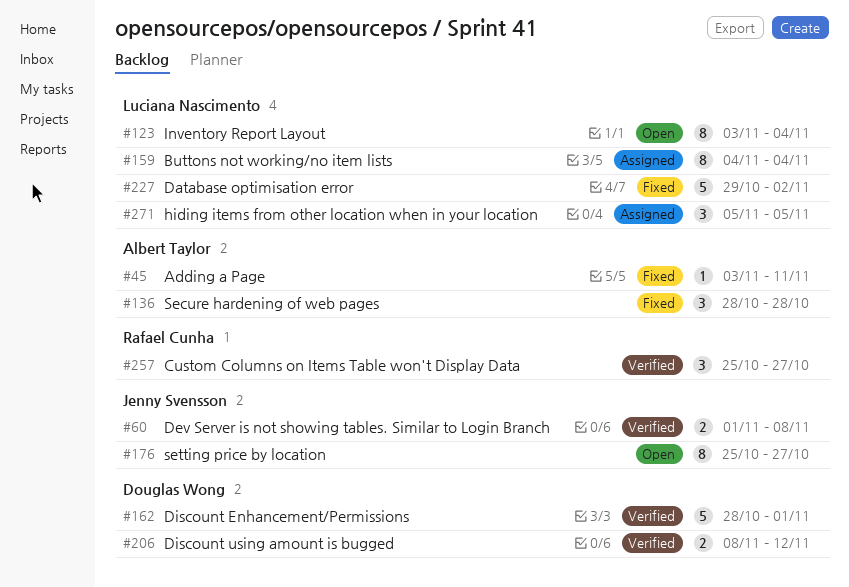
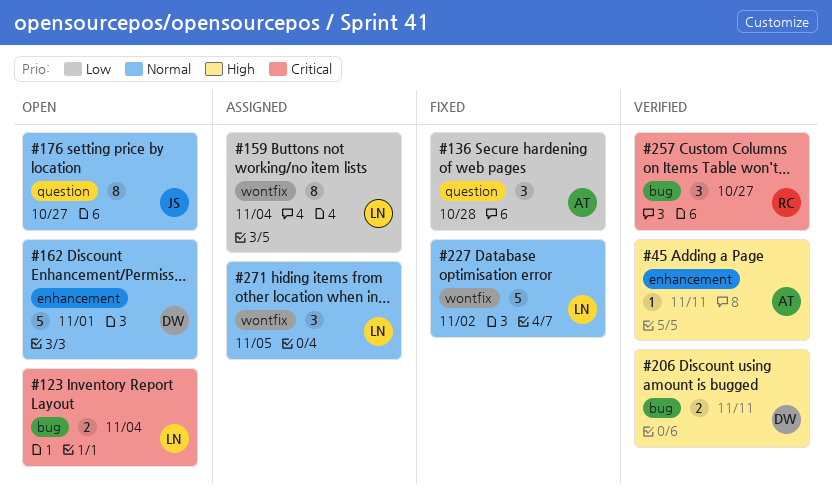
#45, status: Fixed -> Verified
#60: present -> none
#123, estimate: 8 -> 2
#162, status: Verified -> Open
#206, due: Nov 12 -> Nov 11

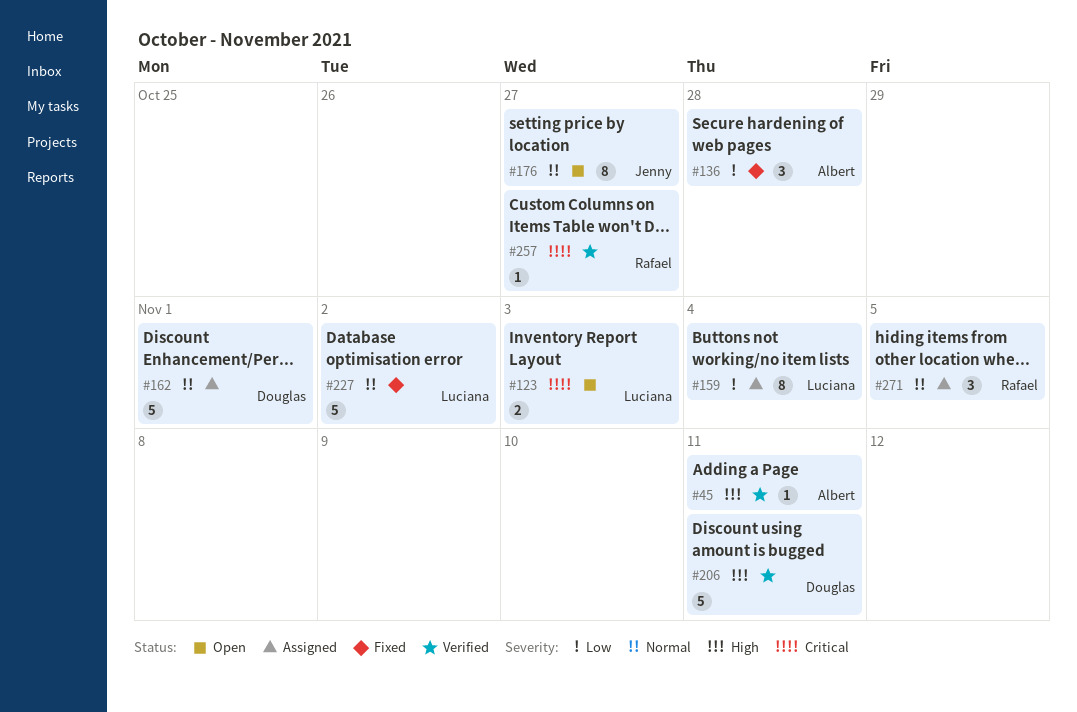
#123, due: Nov 4 -> Nov 3
#162, status: Open -> Assigned
#206, estimate: 2 -> 5
#257, estimate: 3 -> 1
#271, owner: Luciana -> Rafael

